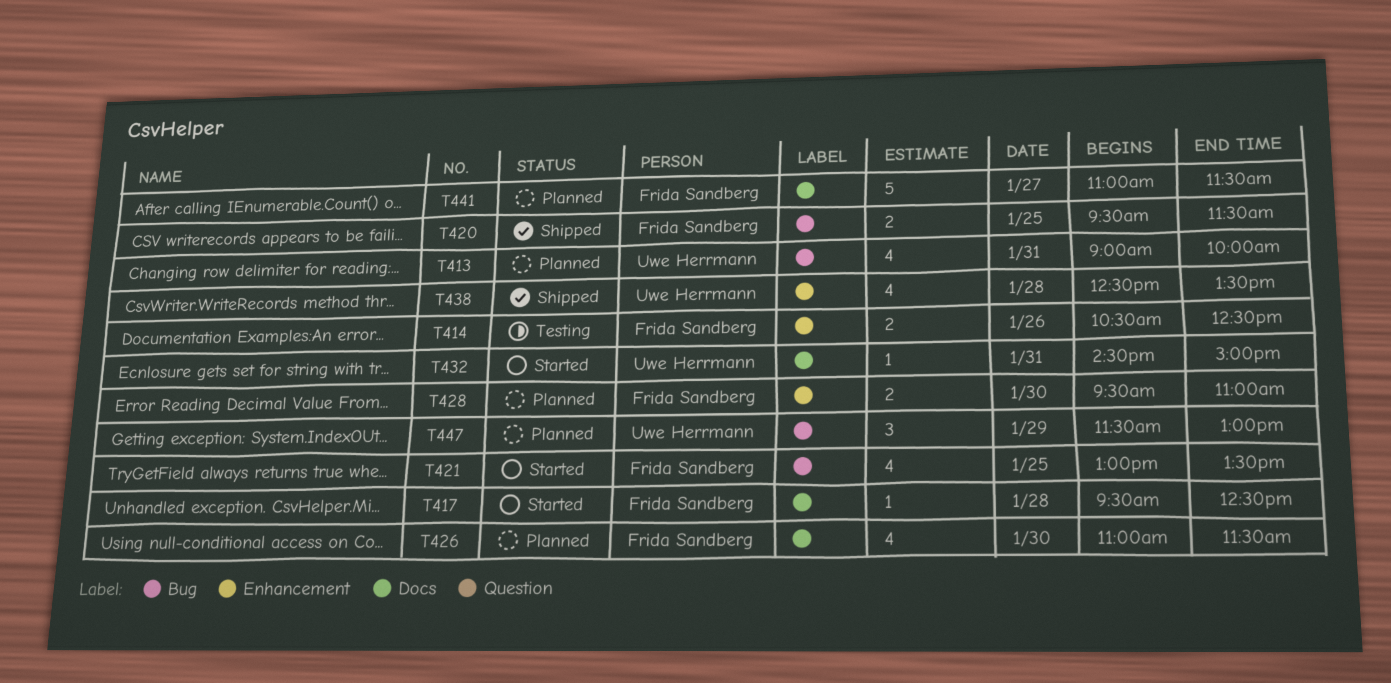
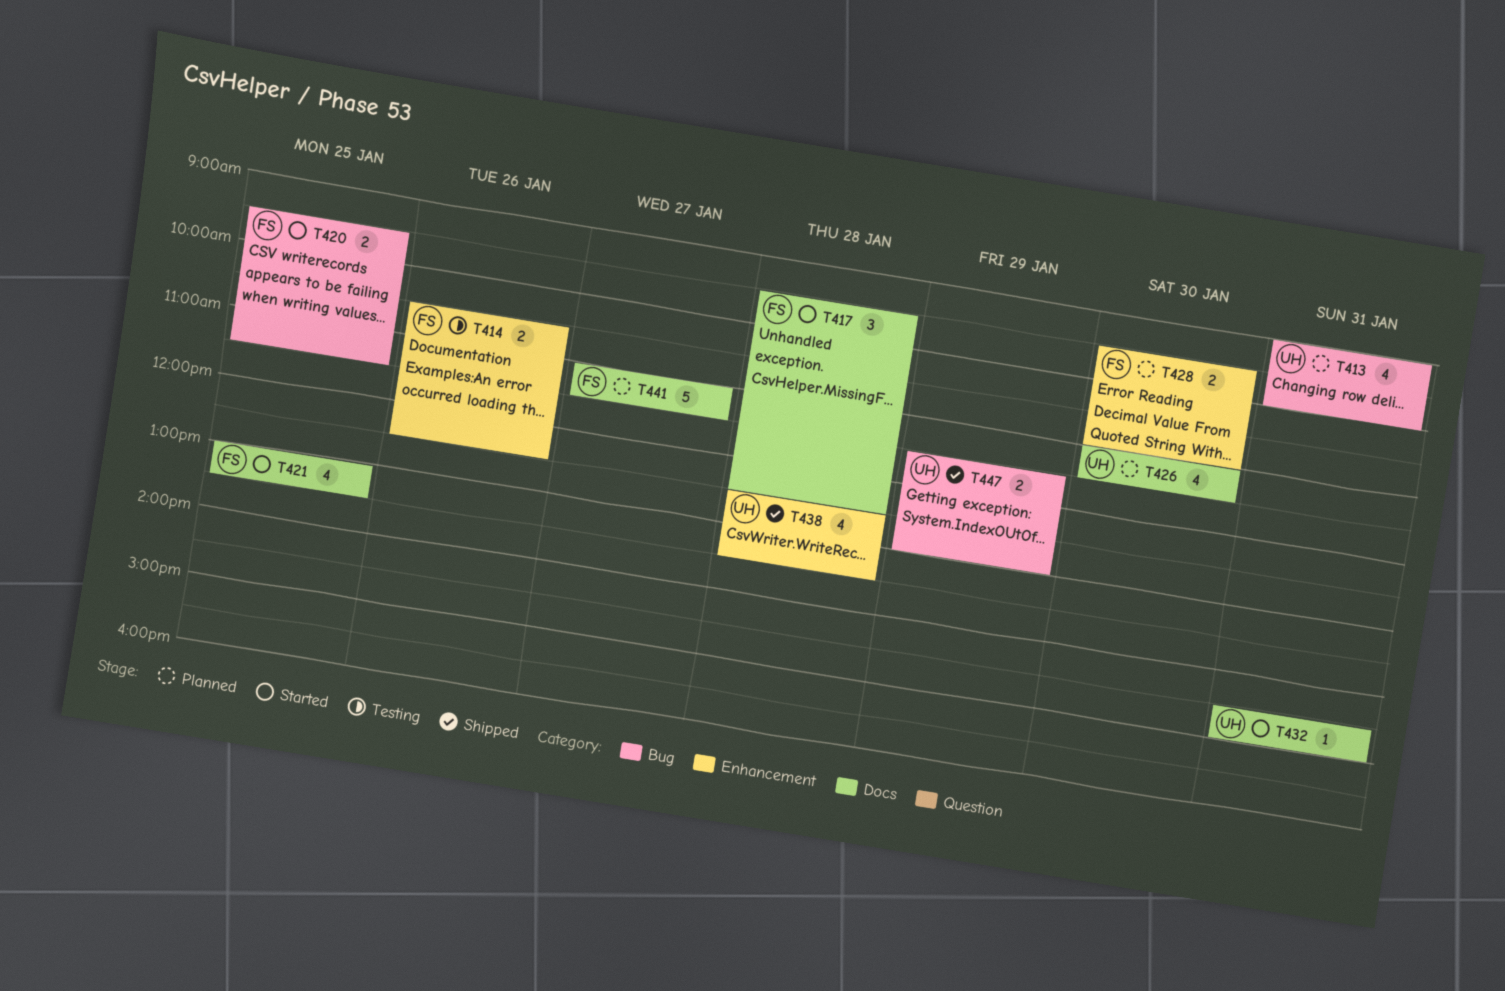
T417, estimate: 1 -> 3
T420, status: Shipped -> Started
T421, label: Bug -> Docs
T426, owner: Frida Sandberg -> Uwe Herrmann
T447, status: Planned -> Shipped
T447, estimate: 3 -> 2

